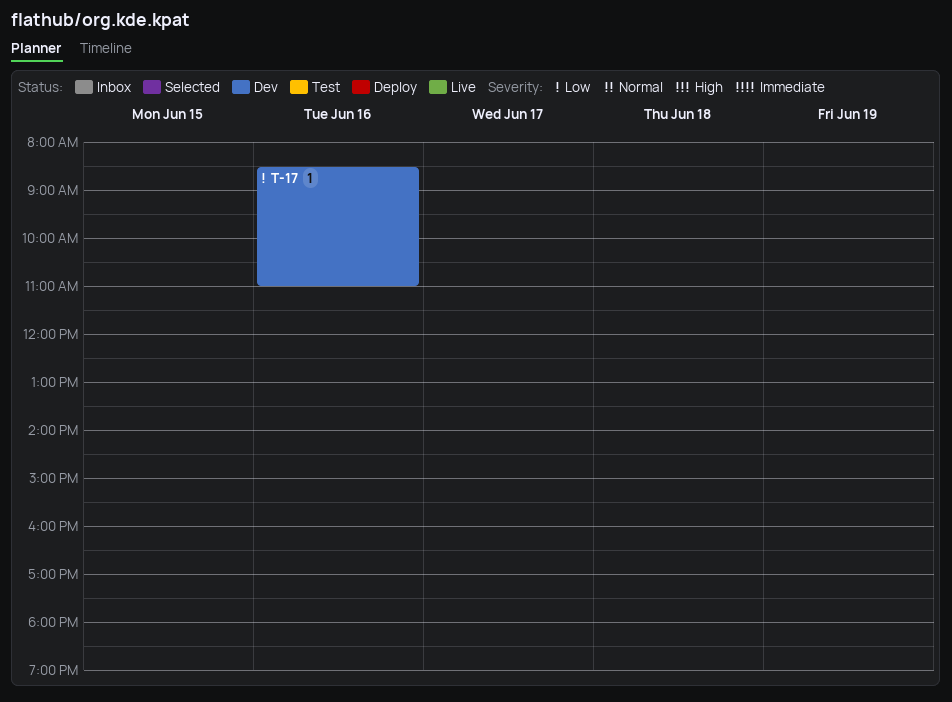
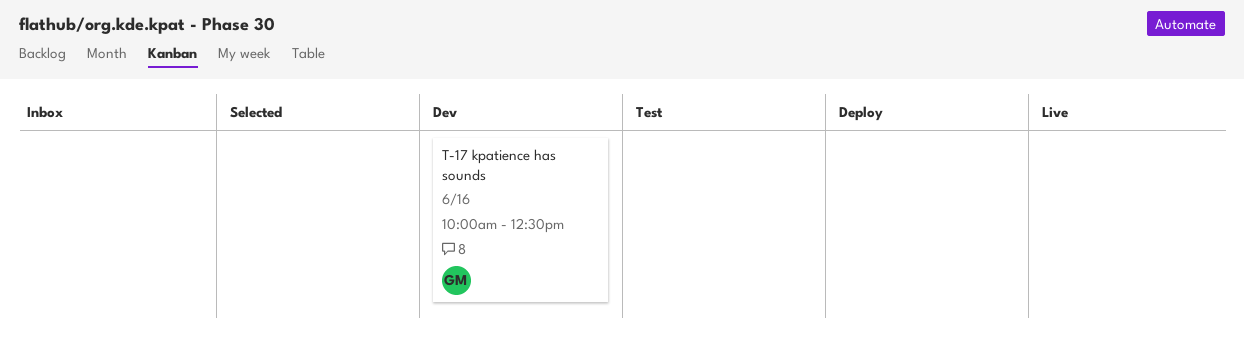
T-17, begins: 08:30 -> 10:00
T-17, ends: 11:00 -> 12:30

